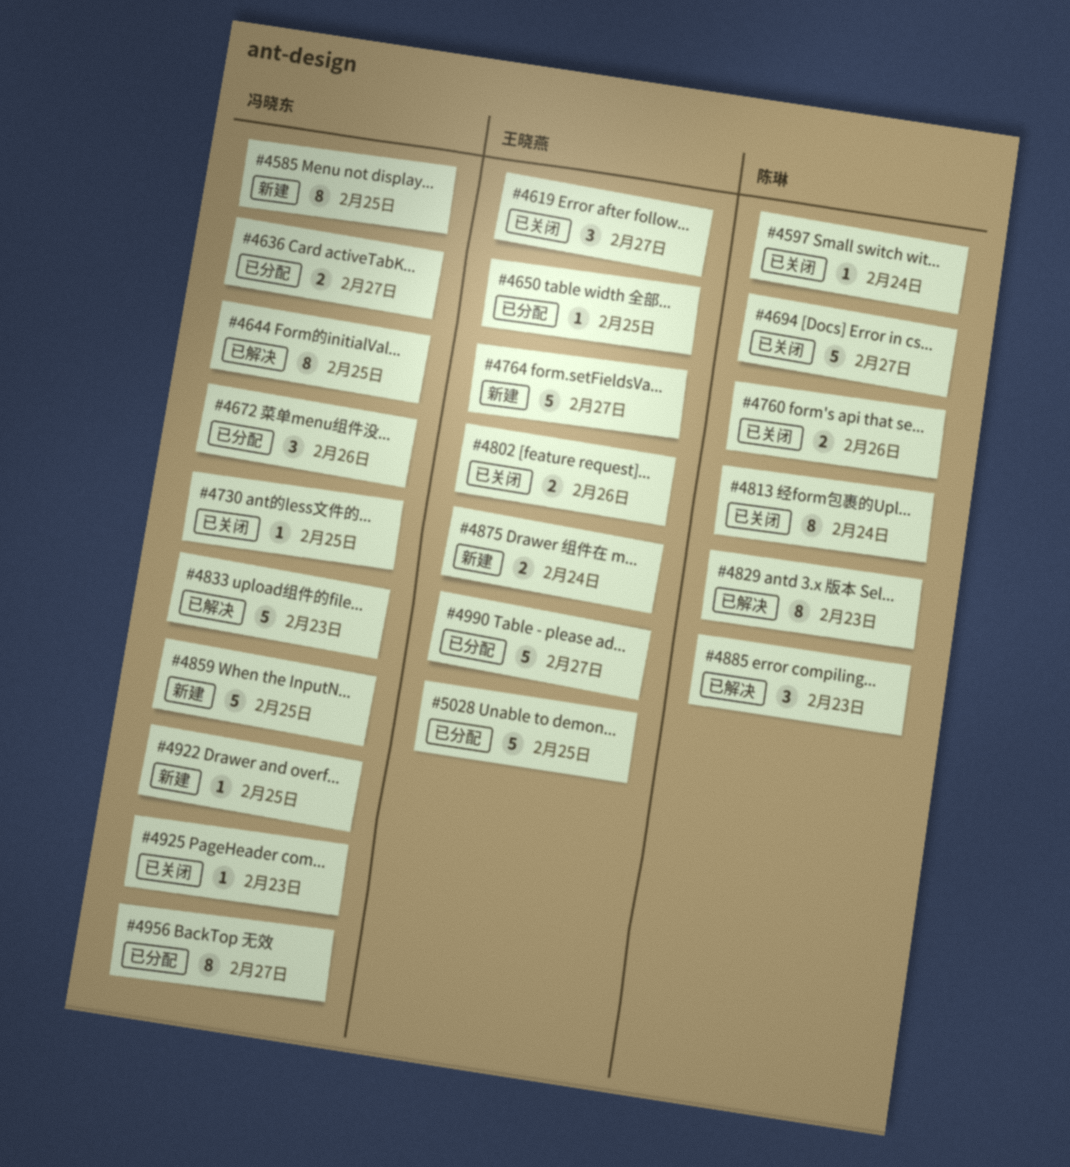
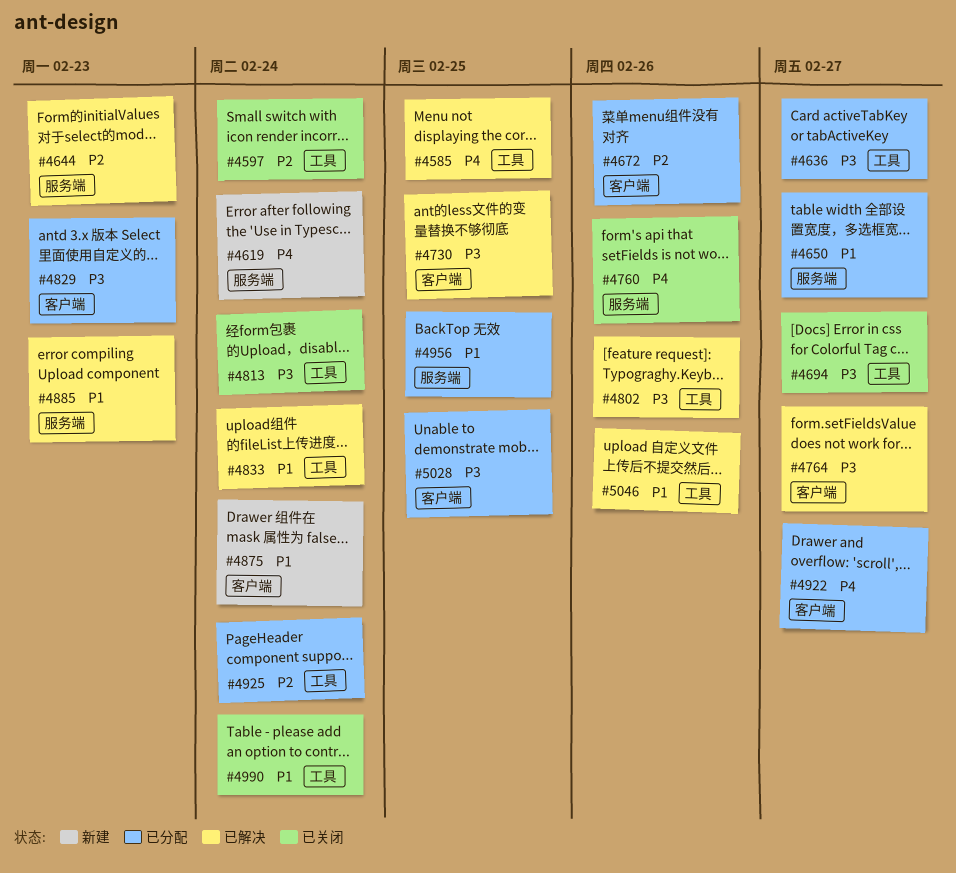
#4585, status: 新建 -> 已解决
#4619, status: 已关闭 -> 新建
#4619, due: Feb 27 -> Feb 24
#4644, due: Feb 25 -> Feb 23
#4650, due: Feb 25 -> Feb 27
#4730, status: 已关闭 -> 已解决
#4764, status: 新建 -> 已解决
#4802, status: 已关闭 -> 已解决
#4829, status: 已解决 -> 已分配
#4833, due: Feb 23 -> Feb 24
#4859: present -> none
#4922, status: 新建 -> 已分配
#4922, due: Feb 25 -> Feb 27
#4925, status: 已关闭 -> 已分配
#4925, due: Feb 23 -> Feb 24
#4956, due: Feb 27 -> Feb 25
#4990, status: 已分配 -> 已关闭
#4990, due: Feb 27 -> Feb 24
#5046: none -> present

